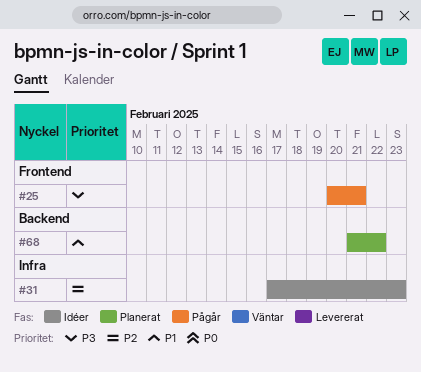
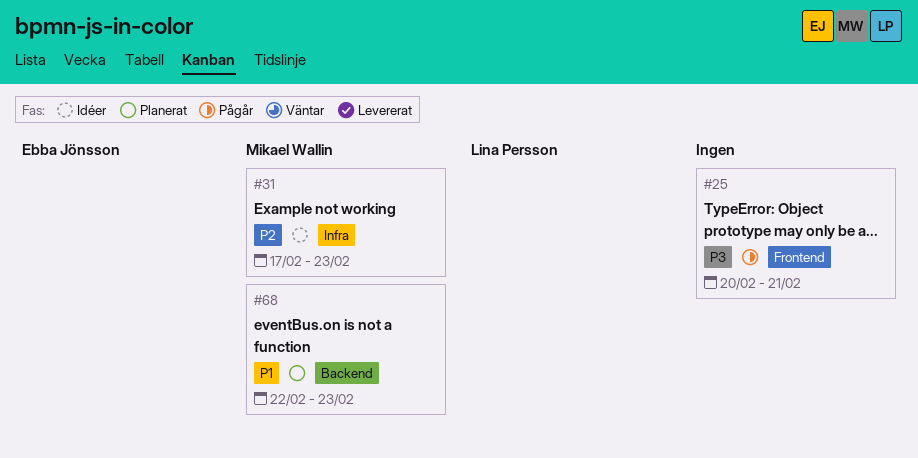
#68, start: Feb 21 -> Feb 22
#68, due: Feb 22 -> Feb 23

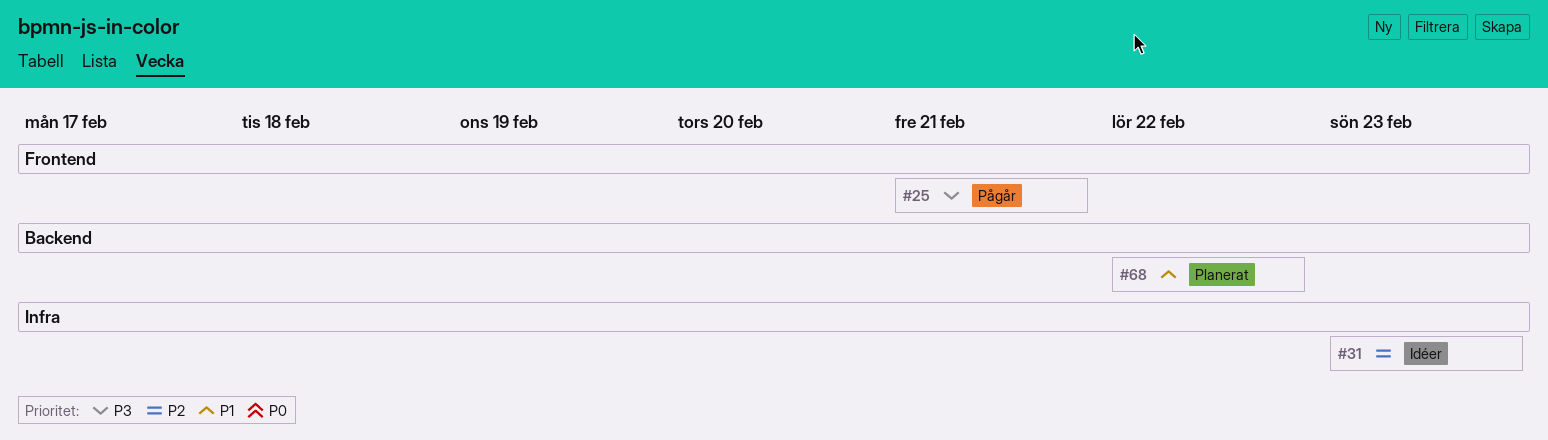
#68, due: Feb 23 -> Feb 22

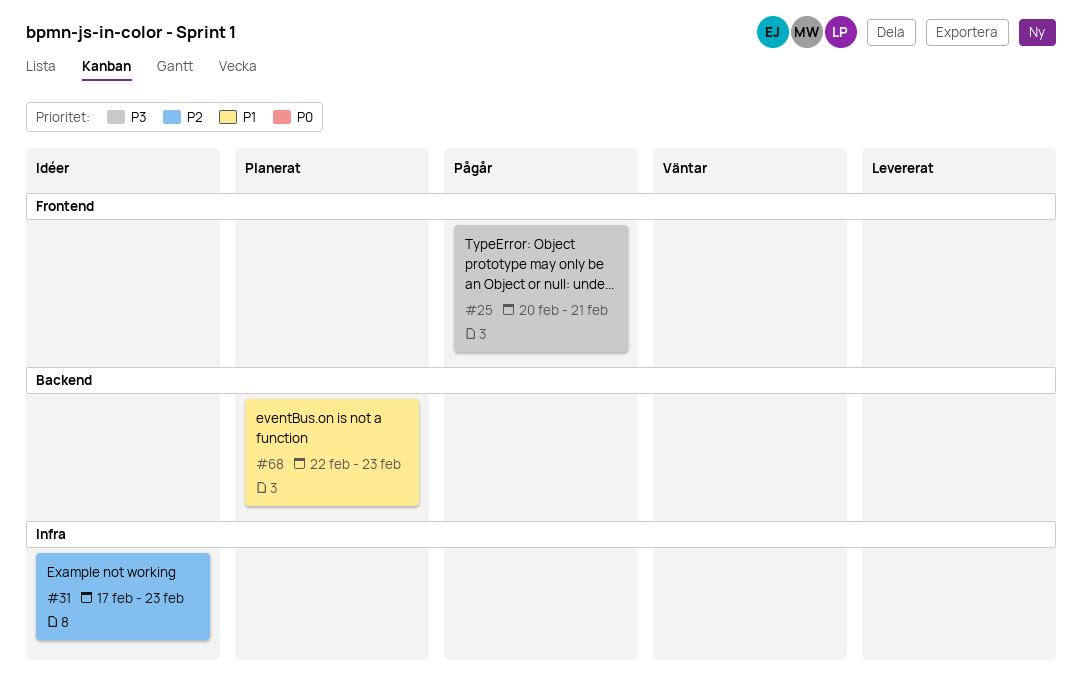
#68, due: Feb 22 -> Feb 23

